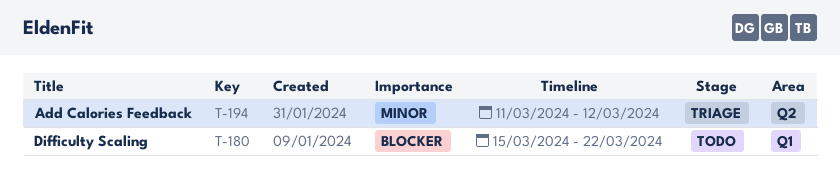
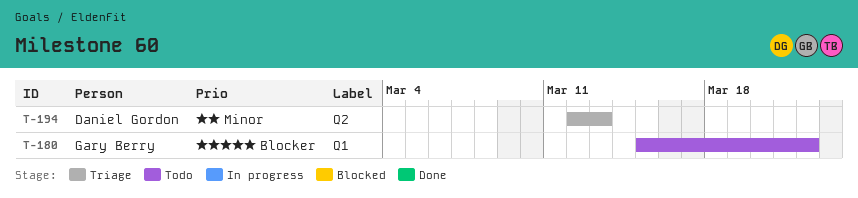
T-194, start: Mar 11 -> Mar 12
T-194, due: Mar 12 -> Mar 13

